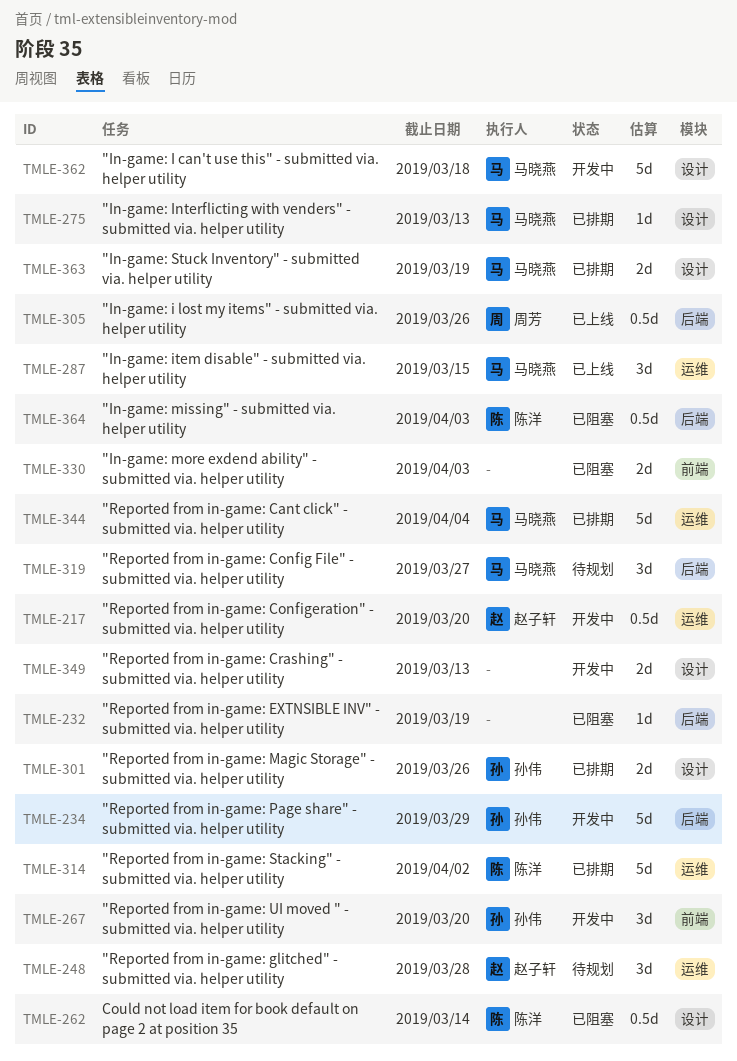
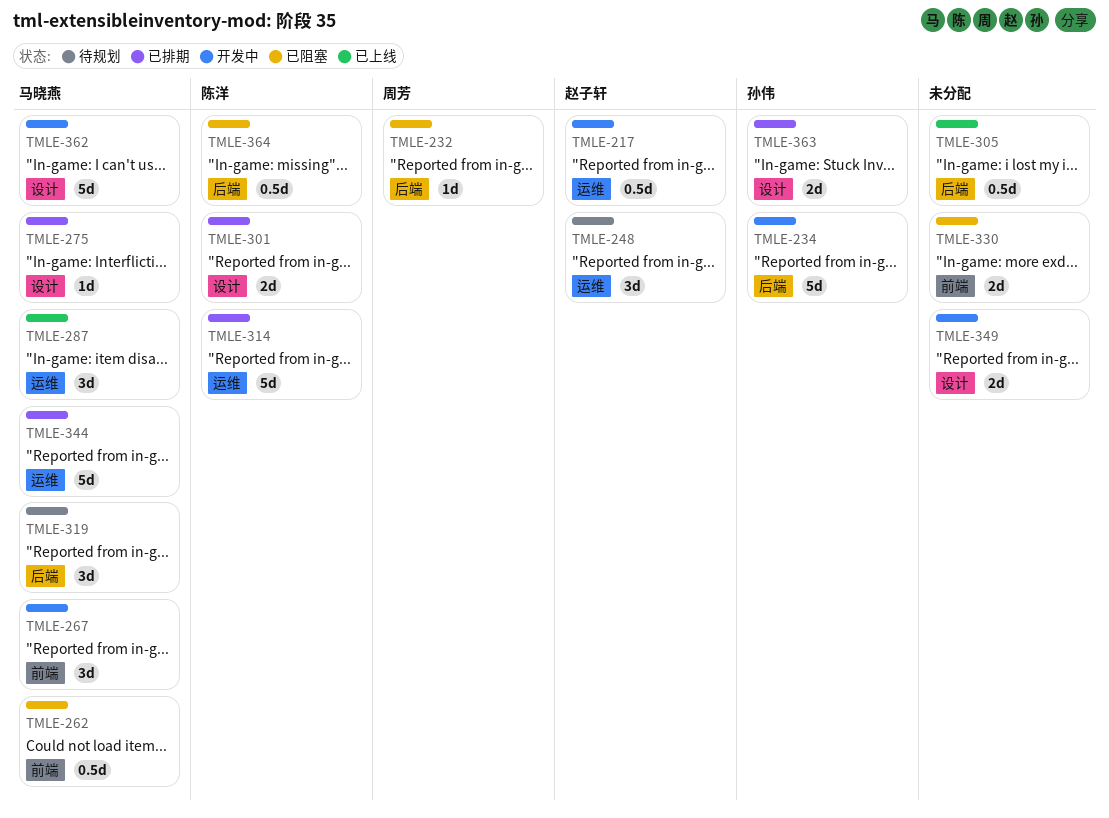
TMLE-232, owner: none -> 周芳
TMLE-262, owner: 陈洋 -> 马晓燕
TMLE-262, label: 设计 -> 前端
TMLE-267, owner: 孙伟 -> 马晓燕
TMLE-301, owner: 孙伟 -> 陈洋
TMLE-305, owner: 周芳 -> none
TMLE-363, owner: 马晓燕 -> 孙伟

